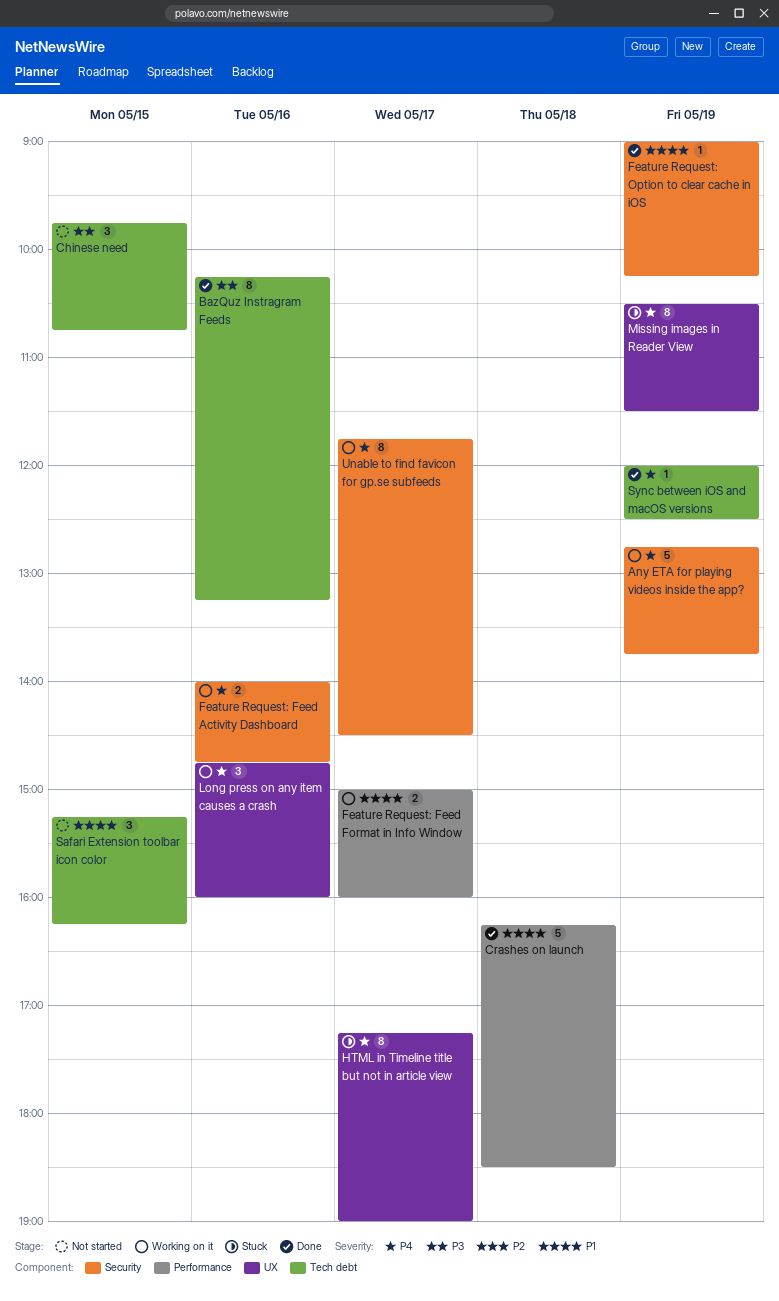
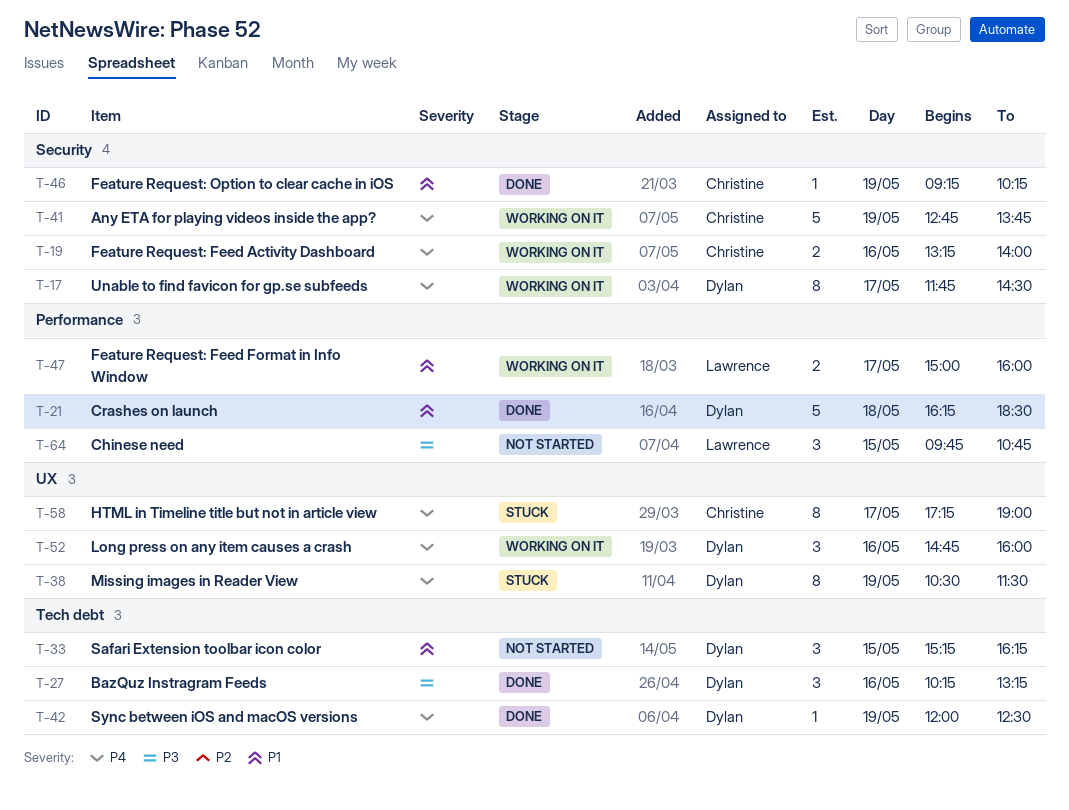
BazQuz Instragram Feeds, estimate: 8 -> 3
Chinese need, label: Tech debt -> Performance
Feature Request: Feed Activity Dashboard, begins: 14:00 -> 13:15
Feature Request: Feed Activity Dashboard, ends: 14:45 -> 14:00
Feature Request: Option to clear cache in iOS, begins: 09:00 -> 09:15

